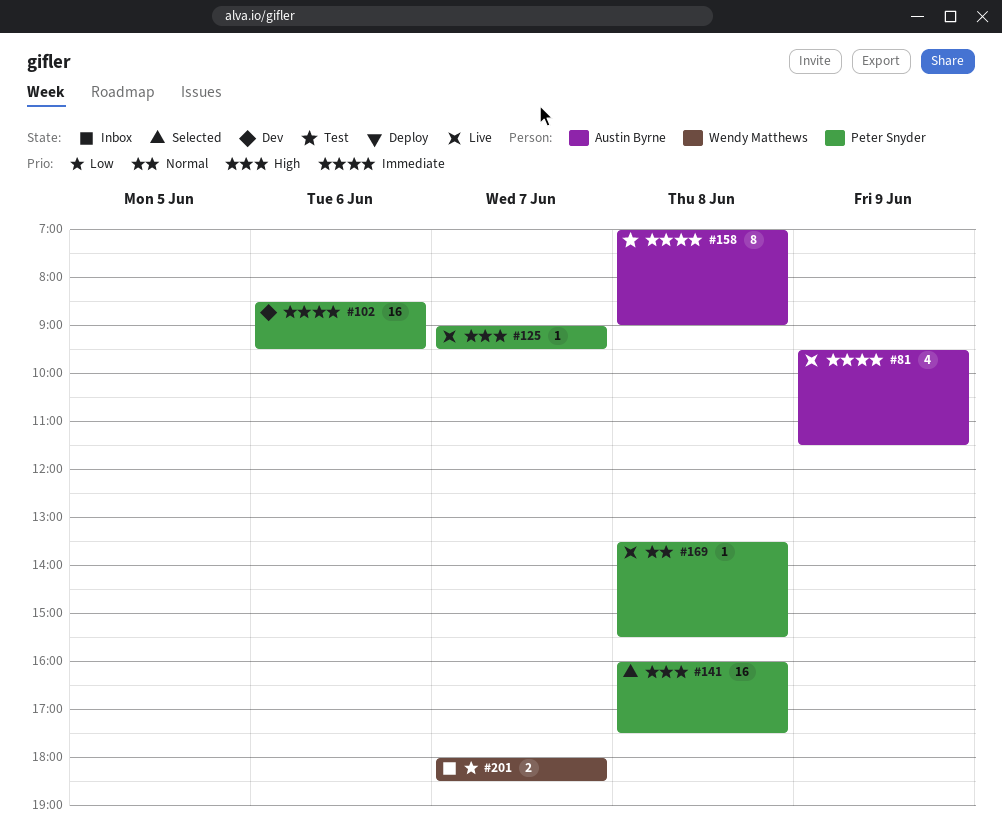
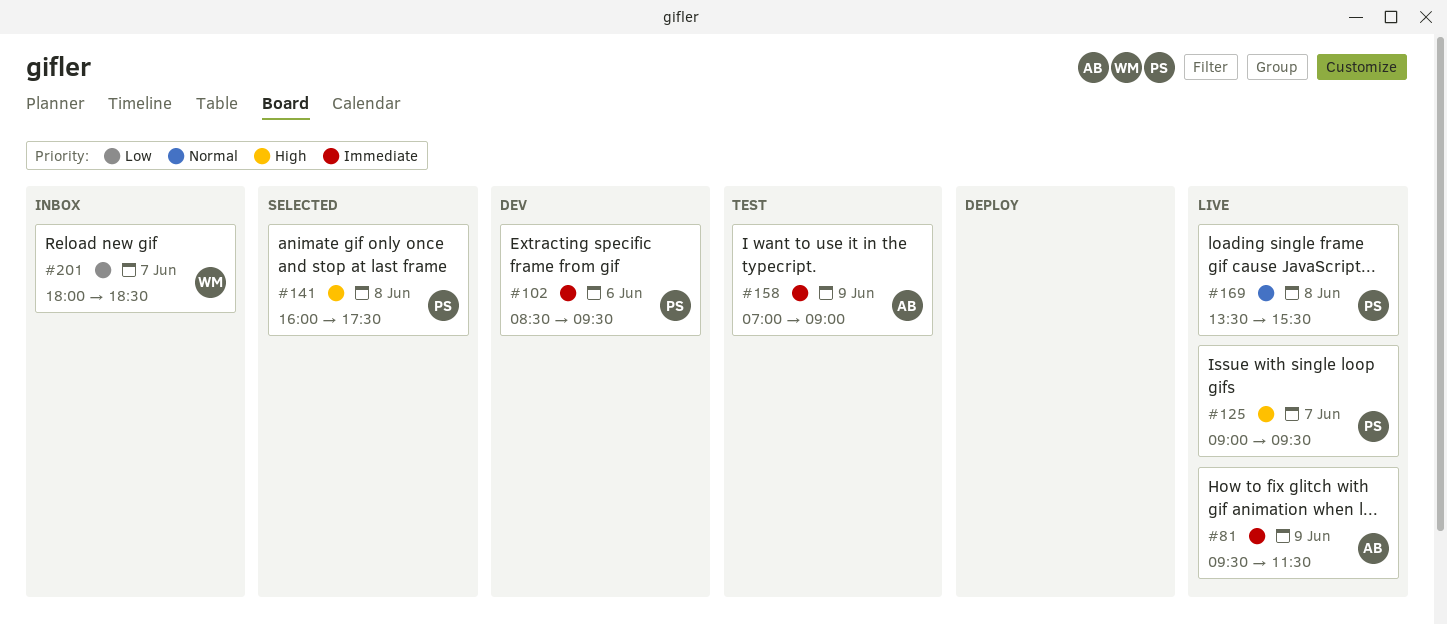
#158, day: Jun 8 -> Jun 9

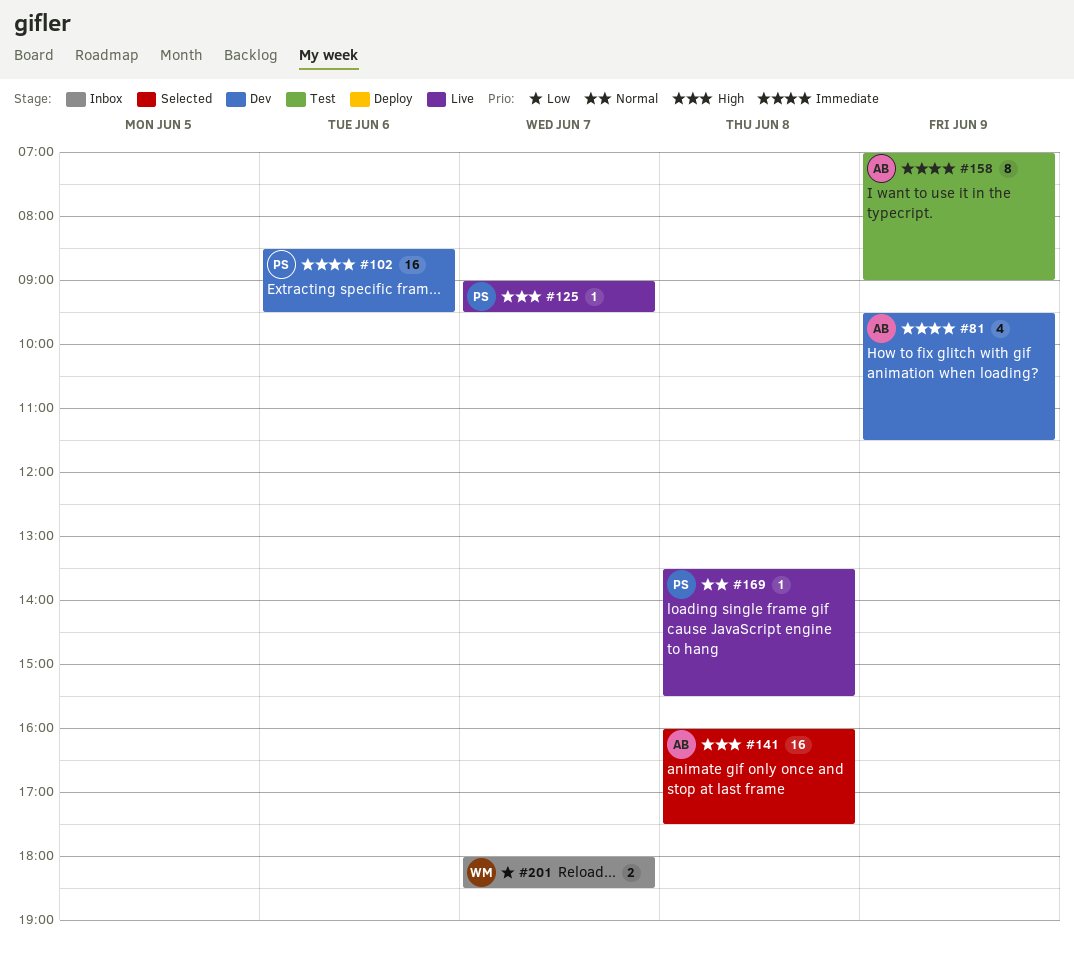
#81, status: Live -> Dev
#141, owner: PS -> AB

